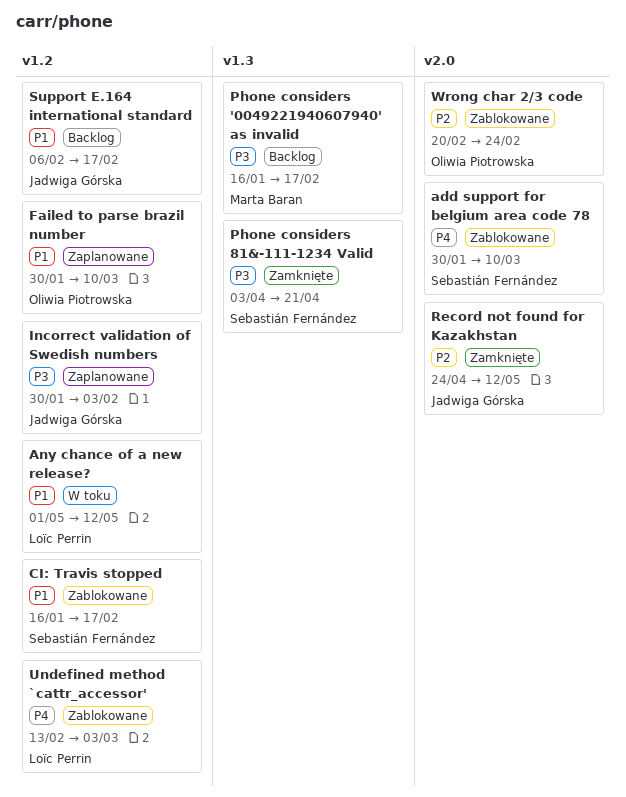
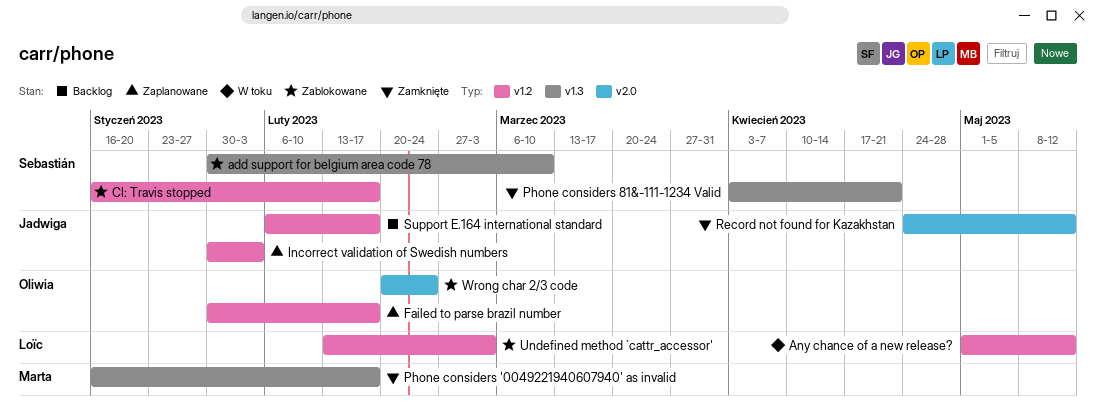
add support for belgium area code 78, label: v2.0 -> v1.3
Failed to parse brazil number, due: Mar 10 -> Feb 17
Phone considers '0049221940607940' as invalid, status: Backlog -> Zamknięte

